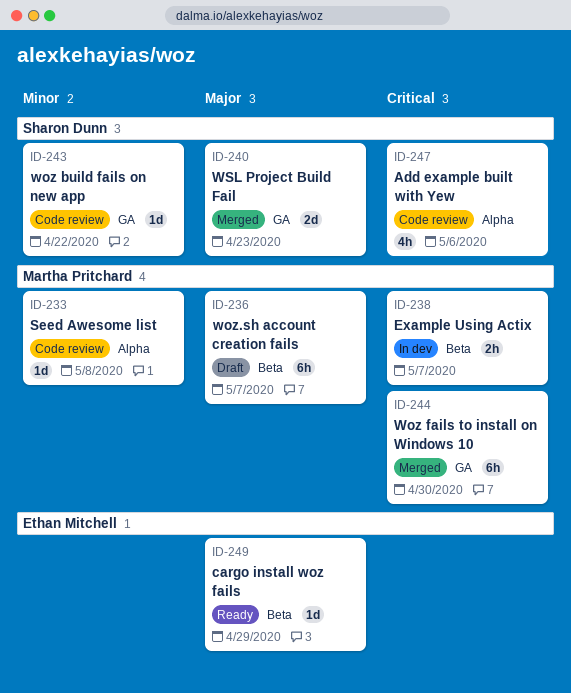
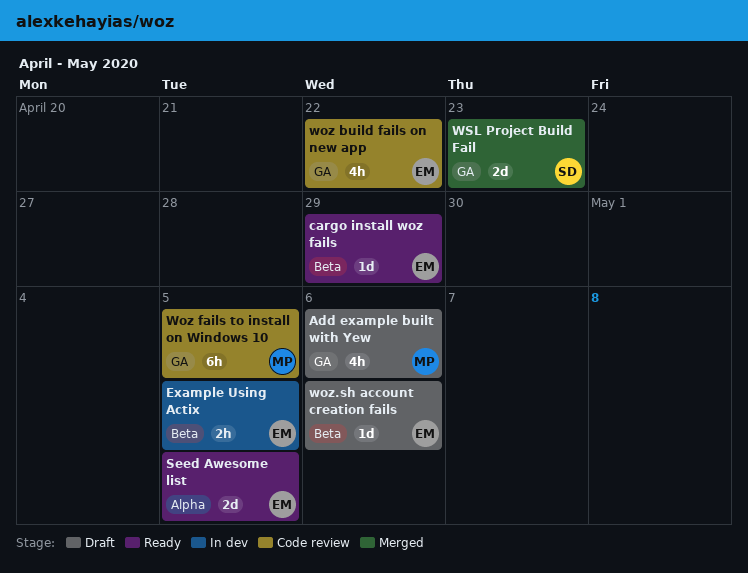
Add example built with Yew, status: Code review -> Draft
Add example built with Yew, owner: Sharon Dunn -> Martha Pritchard
Add example built with Yew, label: Alpha -> GA
Example Using Actix, owner: Martha Pritchard -> Ethan Mitchell
Example Using Actix, due: May 7 -> May 5
Seed Awesome list, status: Code review -> Ready
Seed Awesome list, owner: Martha Pritchard -> Ethan Mitchell
Seed Awesome list, estimate: 1d -> 2d
Seed Awesome list, due: May 8 -> May 5
woz build fails on new app, owner: Sharon Dunn -> Ethan Mitchell
woz build fails on new app, estimate: 1d -> 4h
Woz fails to install on Windows 10, status: Merged -> Code review
Woz fails to install on Windows 10, due: Apr 30 -> May 5
woz.sh account creation fails, owner: Martha Pritchard -> Ethan Mitchell
woz.sh account creation fails, estimate: 6h -> 1d
woz.sh account creation fails, due: May 7 -> May 6

